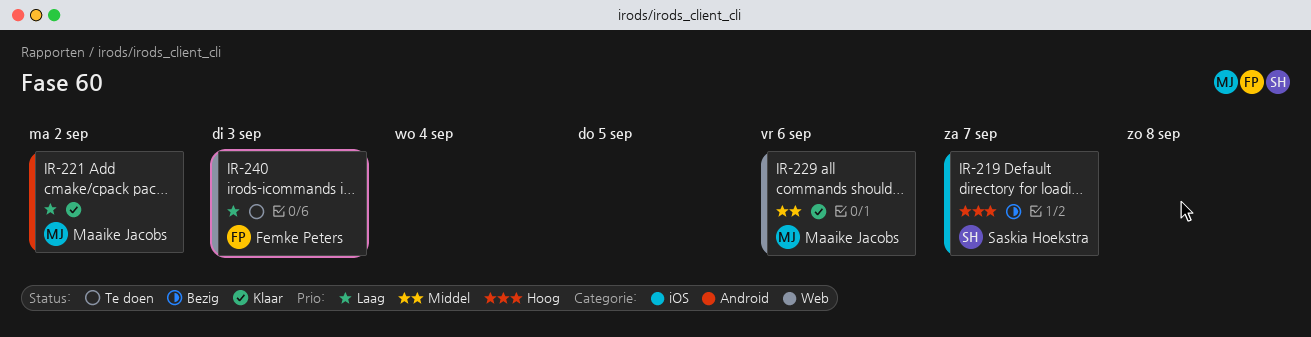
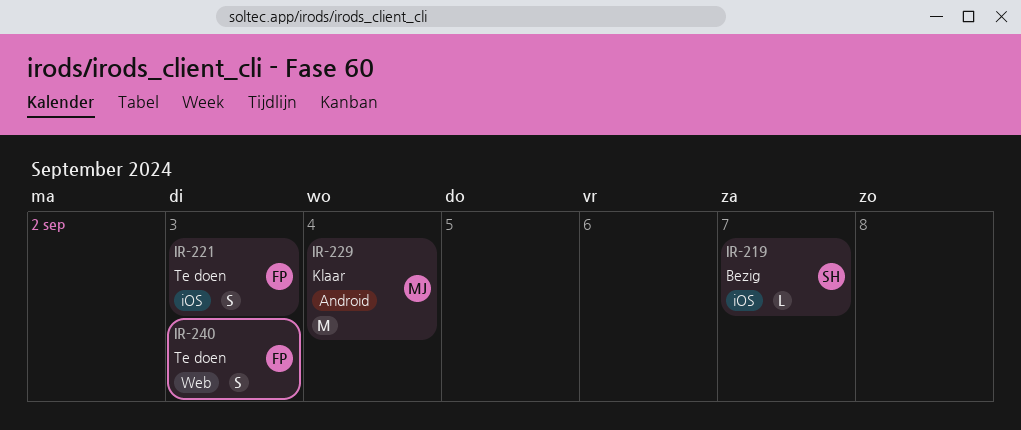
IR-221, status: Klaar -> Te doen
IR-221, owner: Maaike Jacobs -> Femke Peters
IR-221, label: Android -> iOS
IR-221, due: Sep 2 -> Sep 3
IR-229, label: Web -> Android
IR-229, due: Sep 6 -> Sep 4

